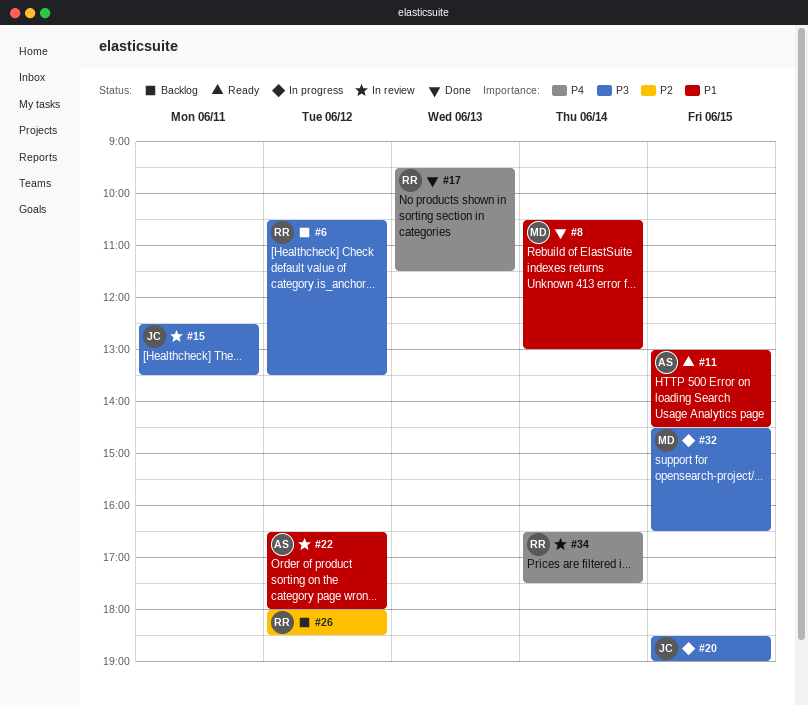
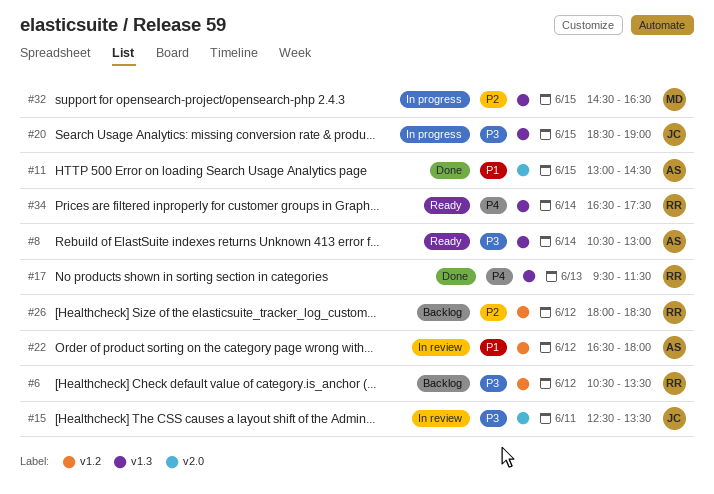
#8, status: Done -> Ready
#8, owner: MD -> AS
#8, priority: P1 -> P3
#11, status: Ready -> Done
#32, priority: P3 -> P2
#34, status: In review -> Ready

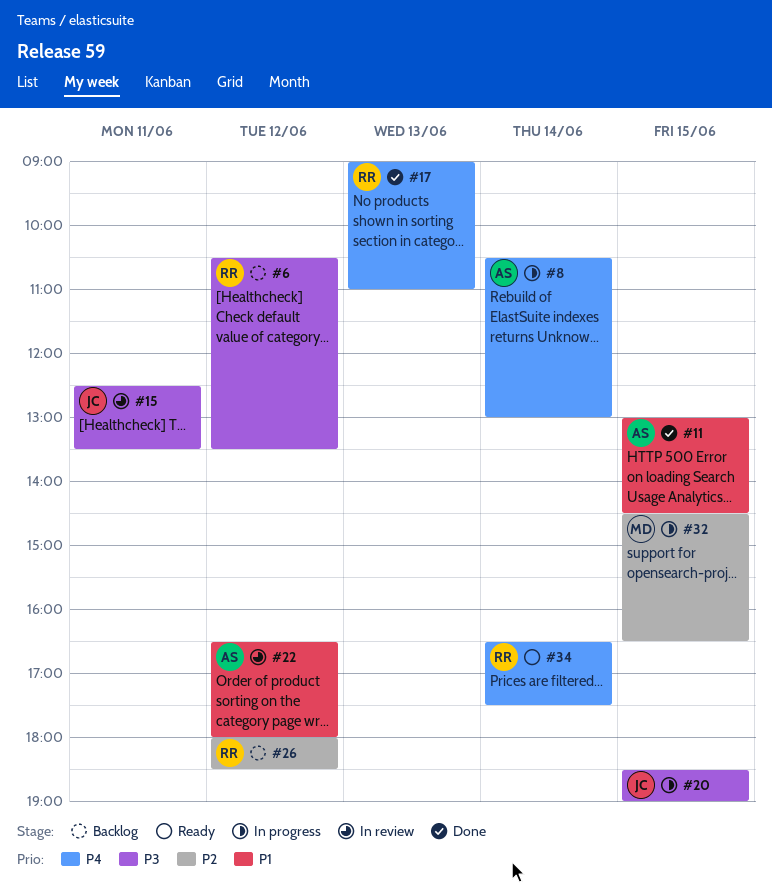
#8, status: Ready -> In progress
#8, priority: P3 -> P4
#17, begins: 09:30 -> 09:00
#17, ends: 11:30 -> 11:00

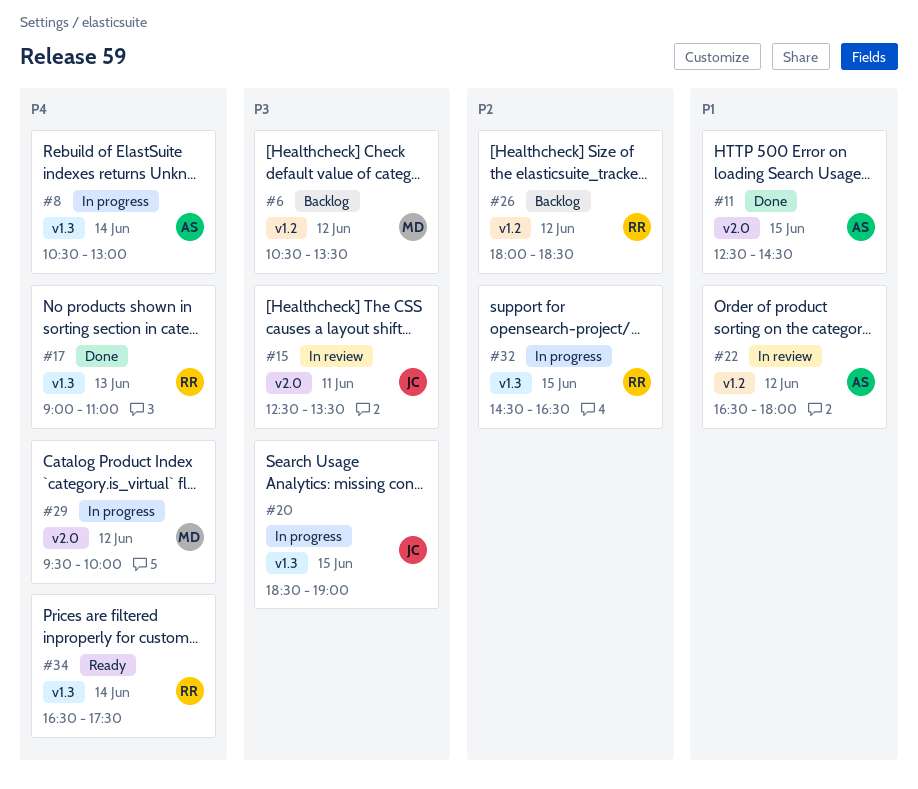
#6, owner: RR -> MD
#11, begins: 13:00 -> 12:30
#29: none -> present
#32, owner: MD -> RR

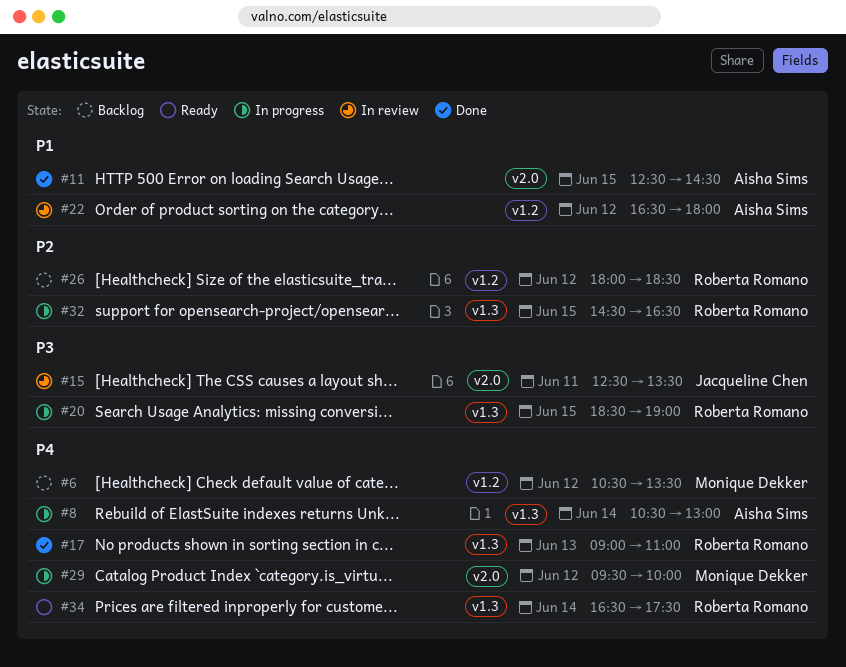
#6, priority: P3 -> P4
#20, owner: Jacqueline Chen -> Roberta Romano

